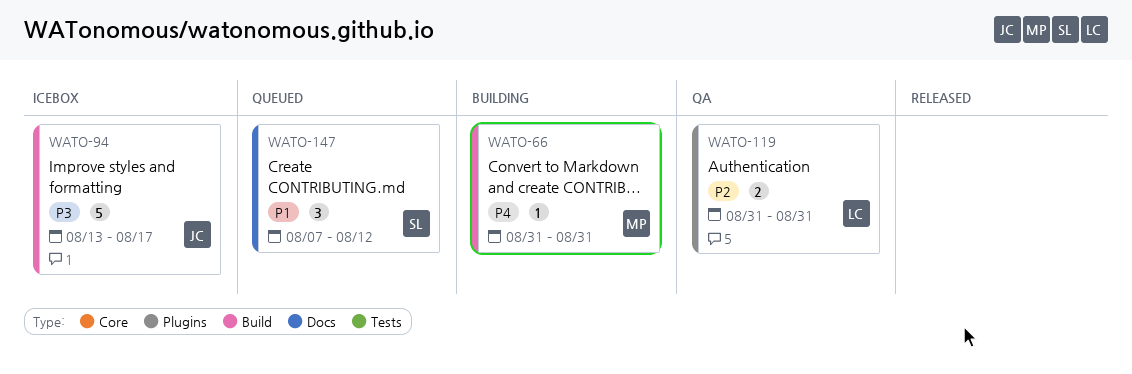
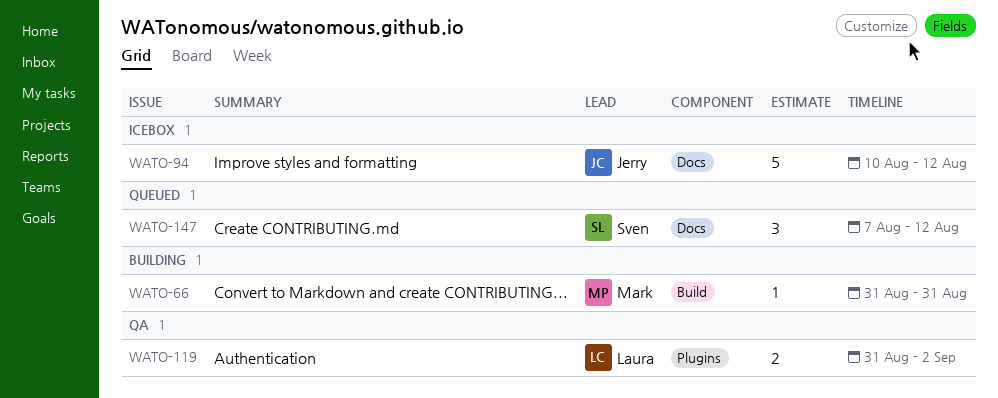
WATO-94, label: Build -> Docs
WATO-94, start: Aug 13 -> Aug 10
WATO-94, due: Aug 17 -> Aug 12
WATO-119, due: Aug 31 -> Sep 2

